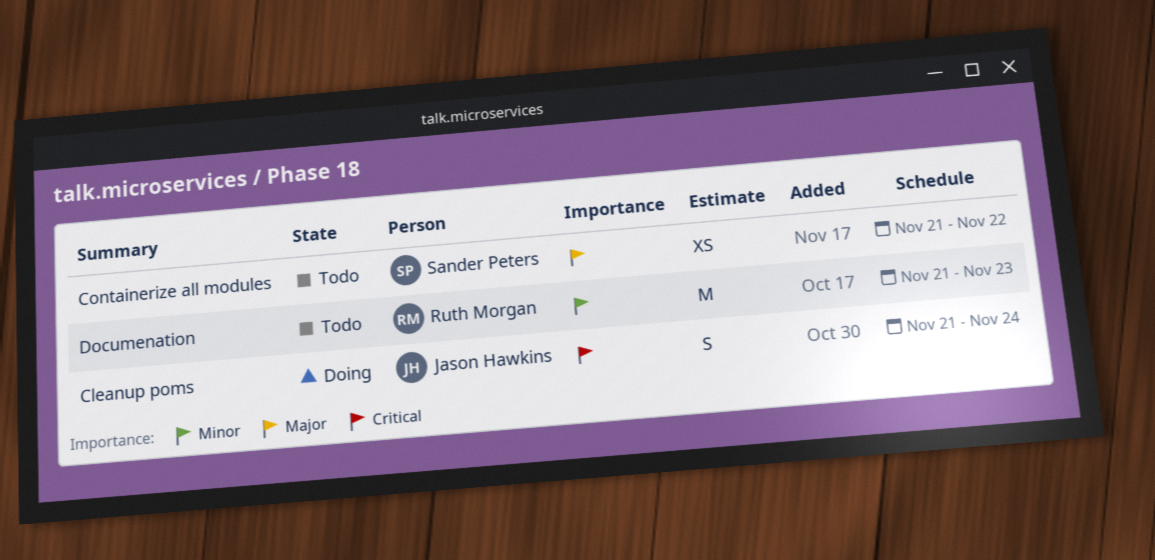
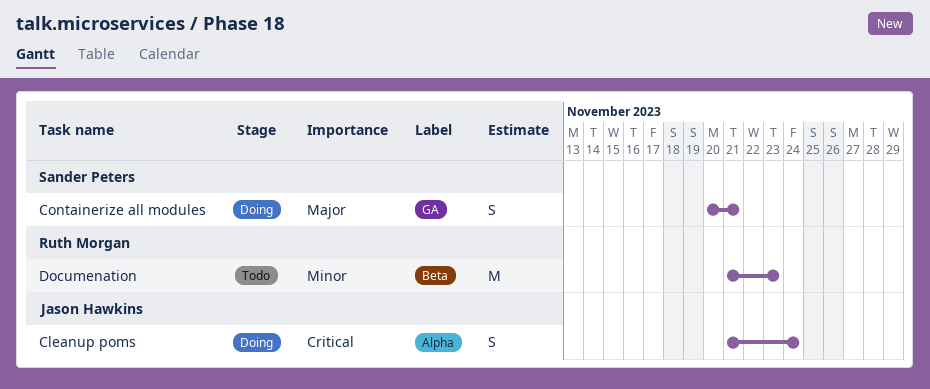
Containerize all modules, status: Todo -> Doing
Containerize all modules, estimate: XS -> S
Containerize all modules, start: Nov 21 -> Nov 20
Containerize all modules, due: Nov 22 -> Nov 21

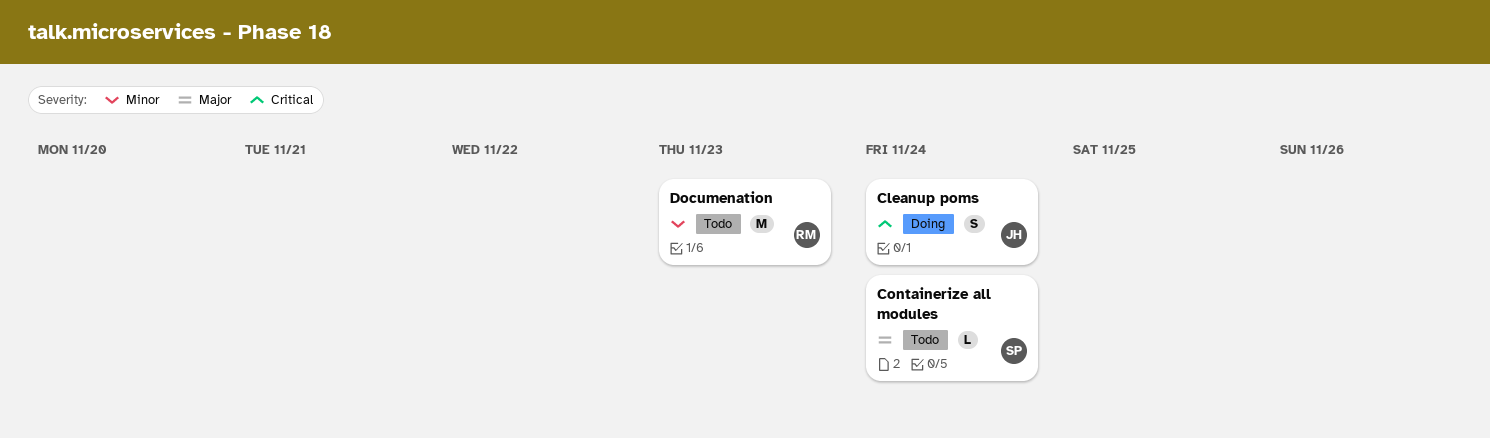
Containerize all modules, status: Doing -> Todo
Containerize all modules, estimate: S -> L
Containerize all modules, due: Nov 21 -> Nov 24

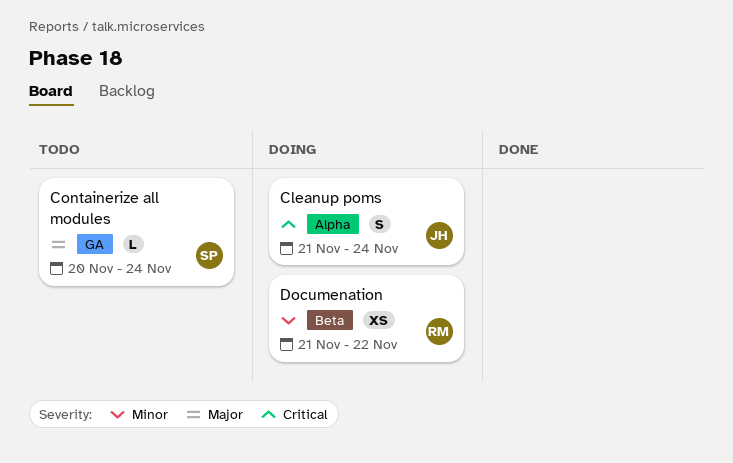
Documenation, status: Todo -> Doing
Documenation, estimate: M -> XS
Documenation, due: Nov 23 -> Nov 22

